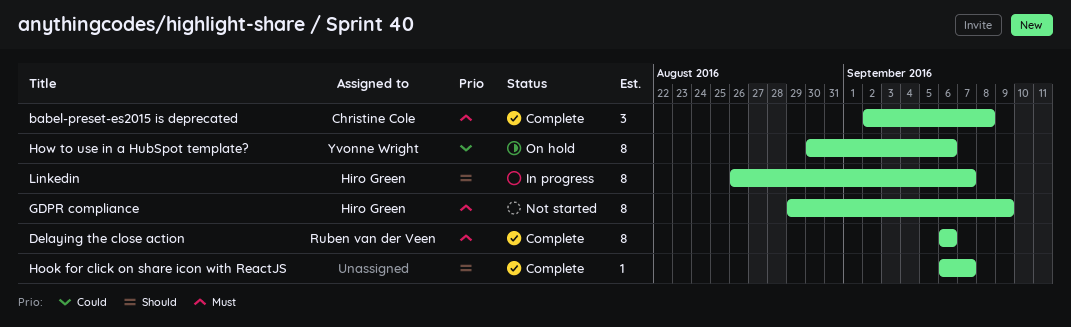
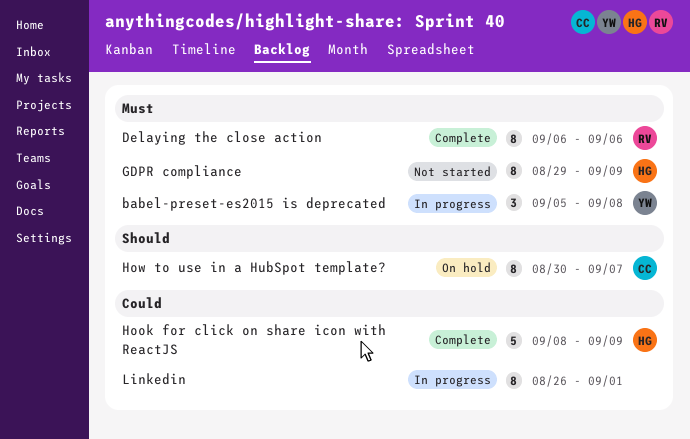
babel-preset-es2015 is deprecated, status: Complete -> In progress
babel-preset-es2015 is deprecated, owner: Christine Cole -> Yvonne Wright
babel-preset-es2015 is deprecated, start: Sep 2 -> Sep 5
Hook for click on share icon with ReactJS, owner: none -> Hiro Green
Hook for click on share icon with ReactJS, priority: Should -> Could
Hook for click on share icon with ReactJS, estimate: 1 -> 5
Hook for click on share icon with ReactJS, start: Sep 6 -> Sep 8
Hook for click on share icon with ReactJS, due: Sep 7 -> Sep 9
How to use in a HubSpot template?, owner: Yvonne Wright -> Christine Cole
How to use in a HubSpot template?, priority: Could -> Should
How to use in a HubSpot template?, due: Sep 6 -> Sep 7
Linkedin, owner: Hiro Green -> none
Linkedin, priority: Should -> Could
Linkedin, due: Sep 7 -> Sep 1

